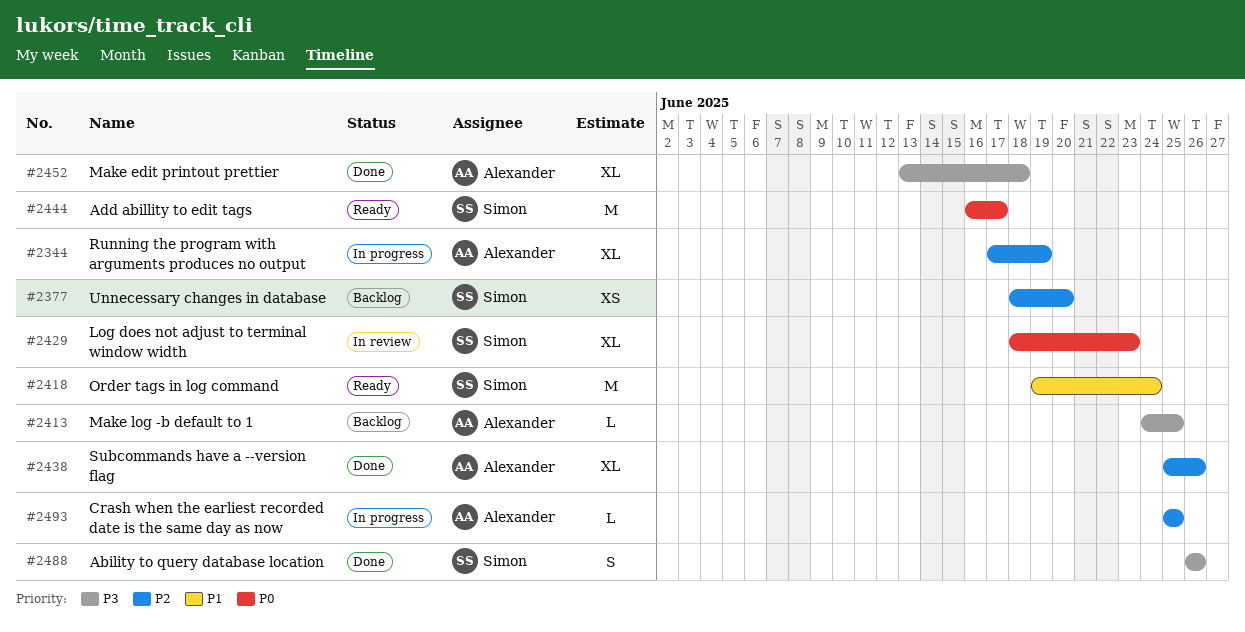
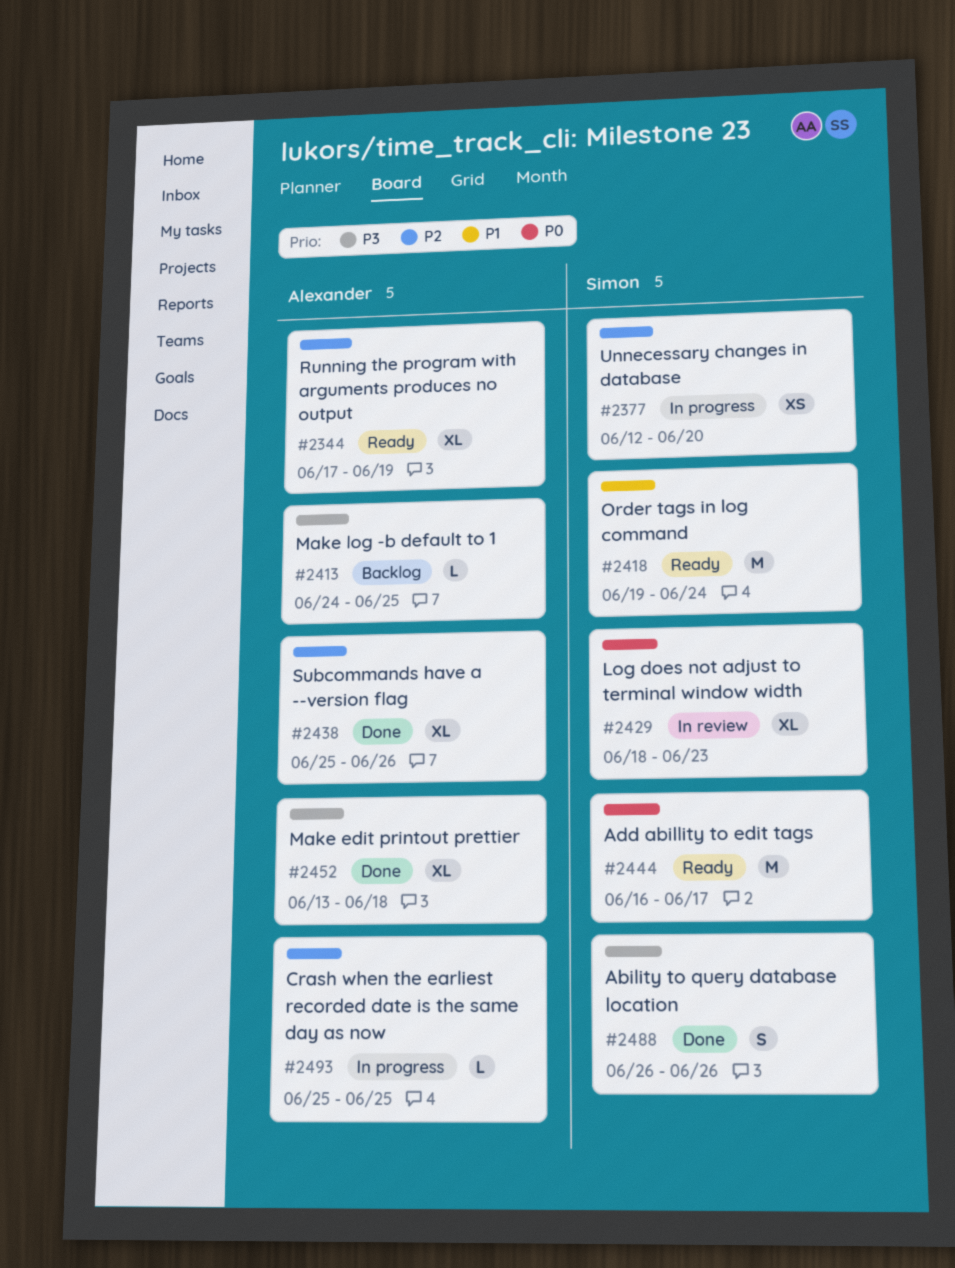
#2344, status: In progress -> Ready
#2377, status: Backlog -> In progress
#2377, start: Jun 18 -> Jun 12

